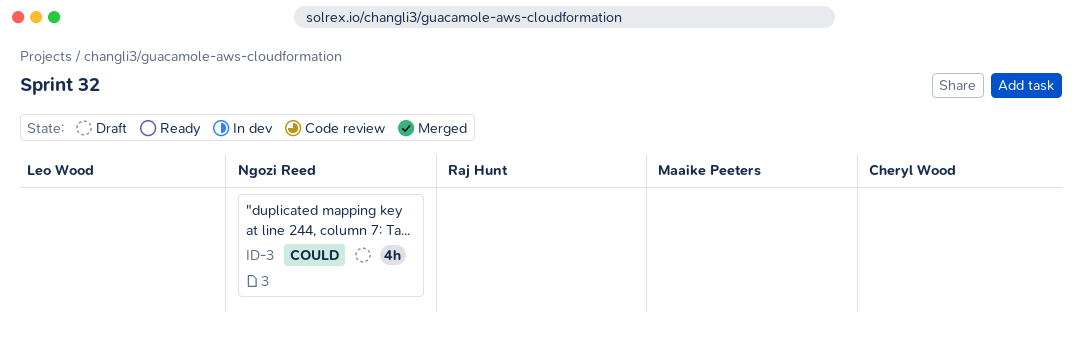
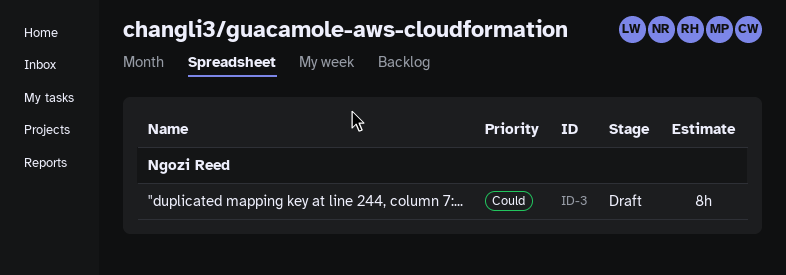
ID-3, estimate: 4h -> 8h

